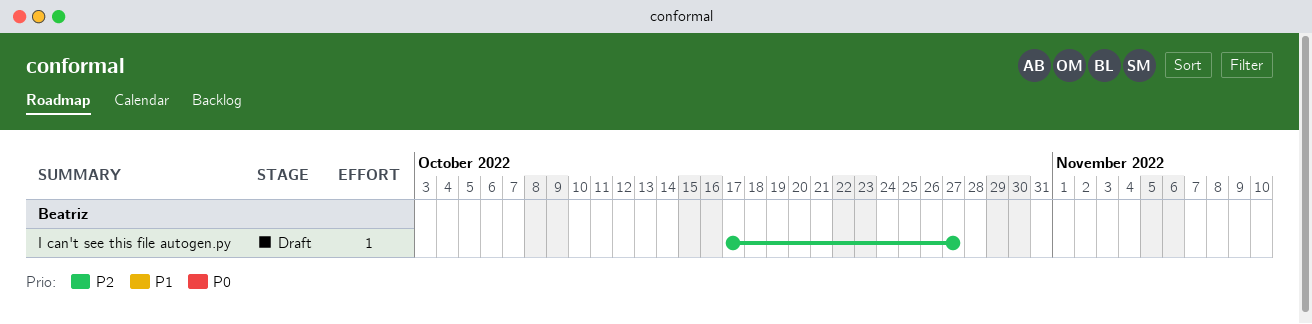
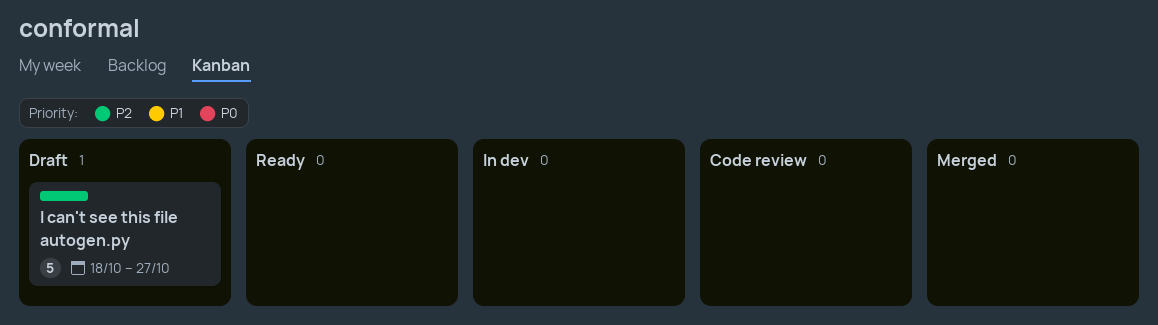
I can't see this file autogen.py, estimate: 1 -> 5
I can't see this file autogen.py, start: Oct 17 -> Oct 18

